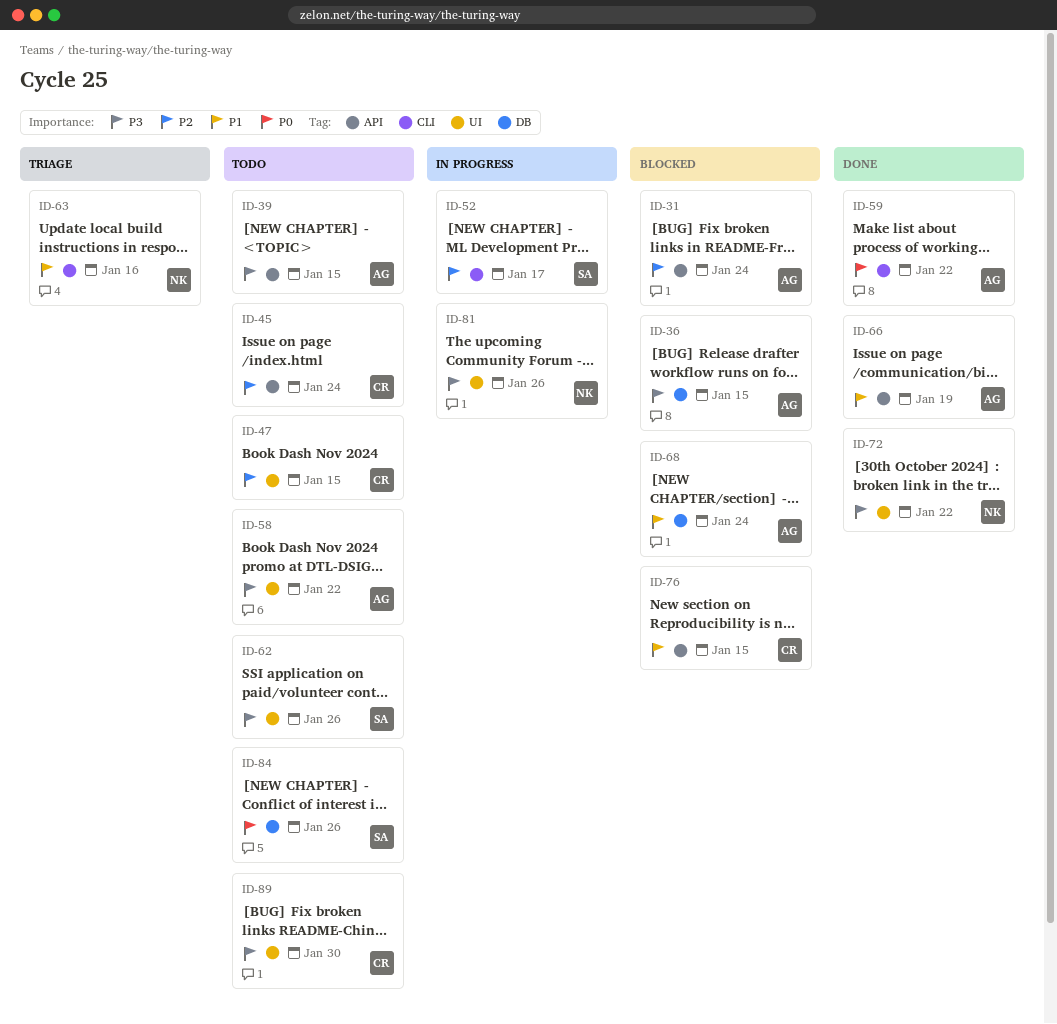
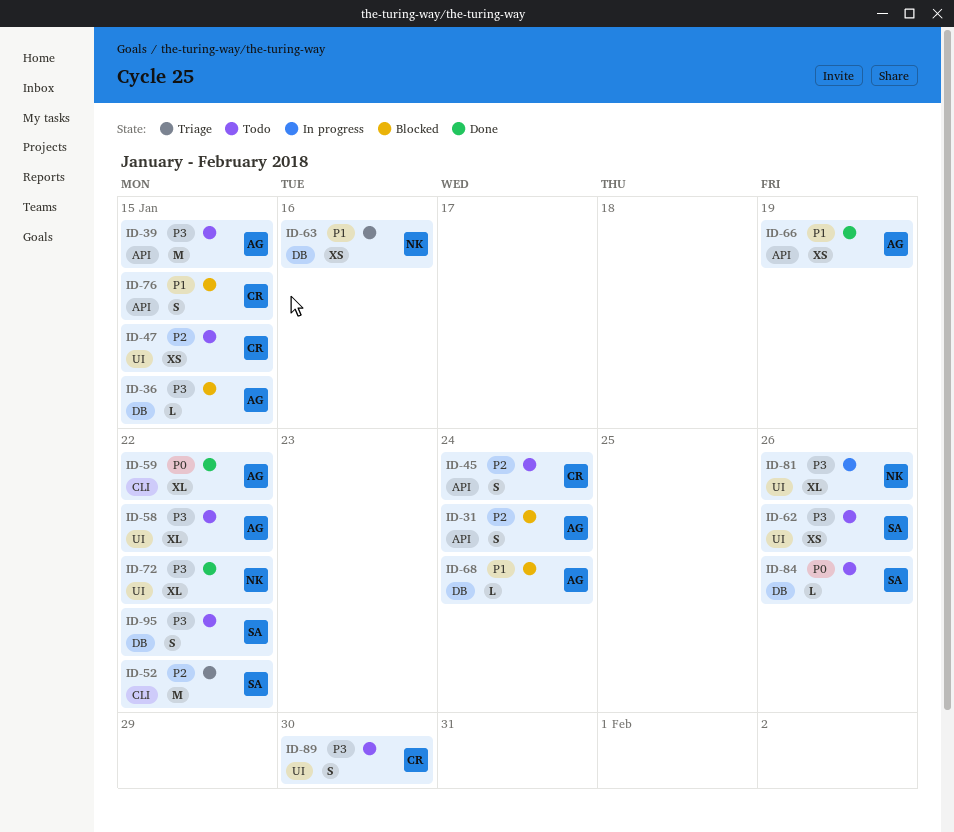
ID-52, status: In progress -> Triage
ID-52, due: Jan 17 -> Jan 22
ID-63, label: CLI -> DB
ID-95: none -> present

